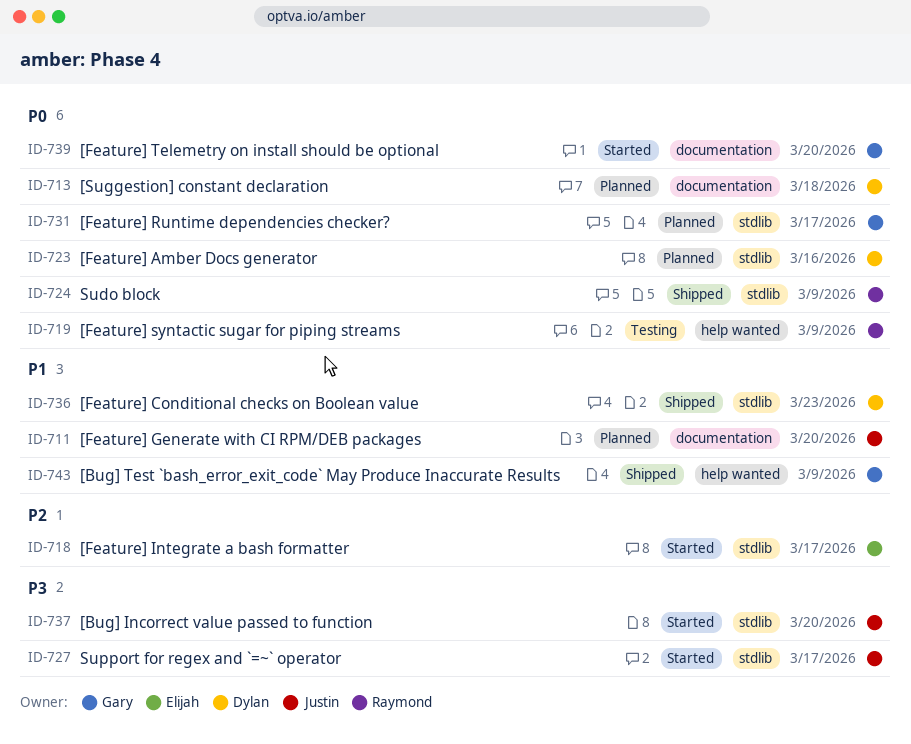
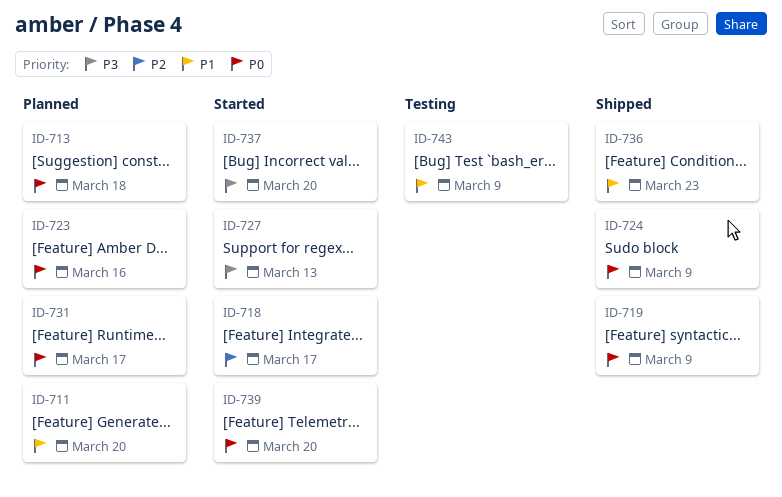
ID-719, status: Testing -> Shipped
ID-727, due: Mar 17 -> Mar 13
ID-743, status: Shipped -> Testing

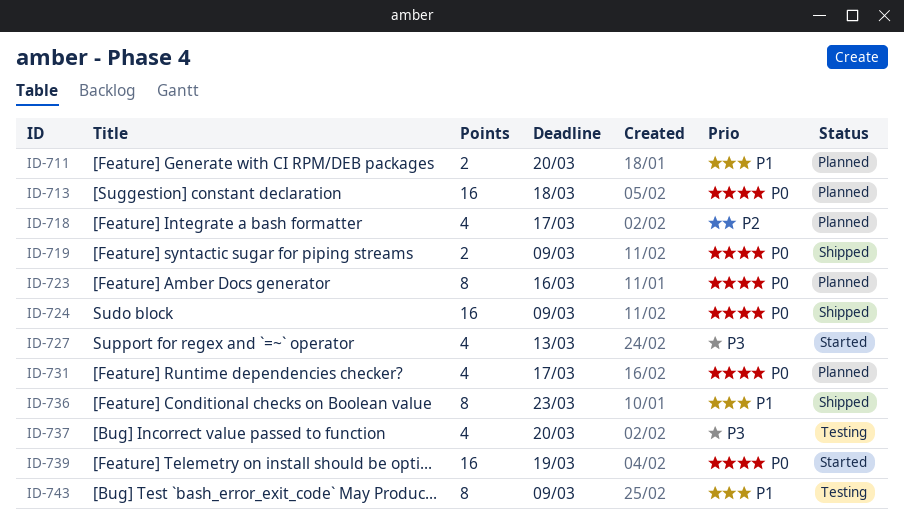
ID-718, status: Started -> Planned
ID-737, status: Started -> Testing
ID-739, due: Mar 20 -> Mar 19

